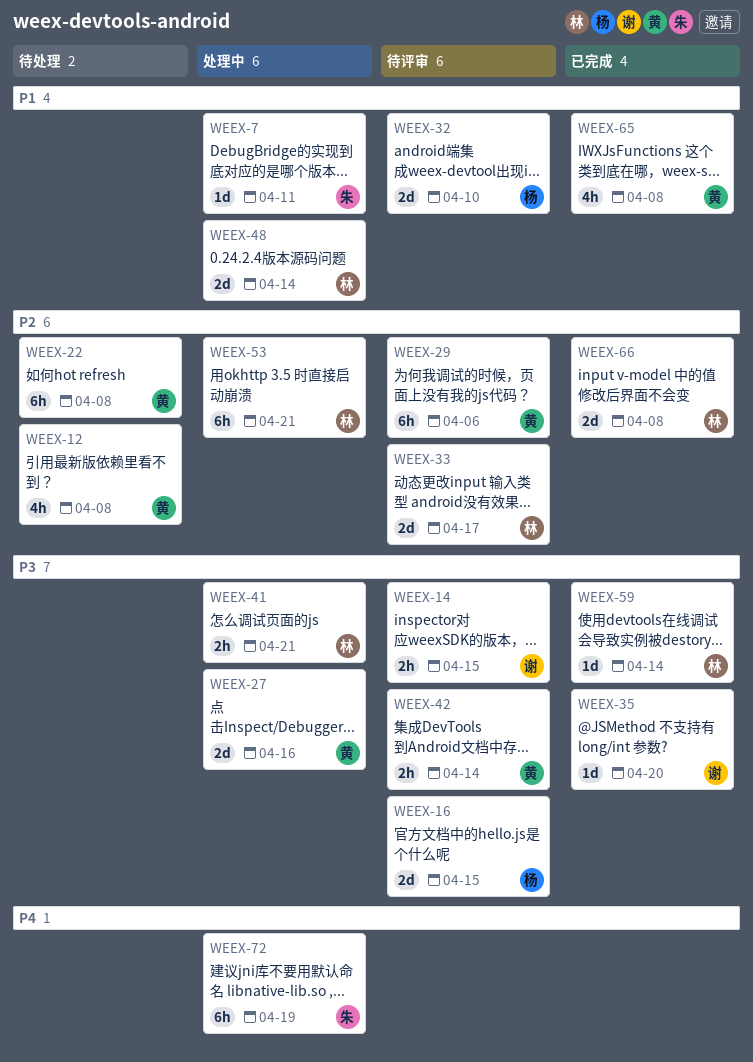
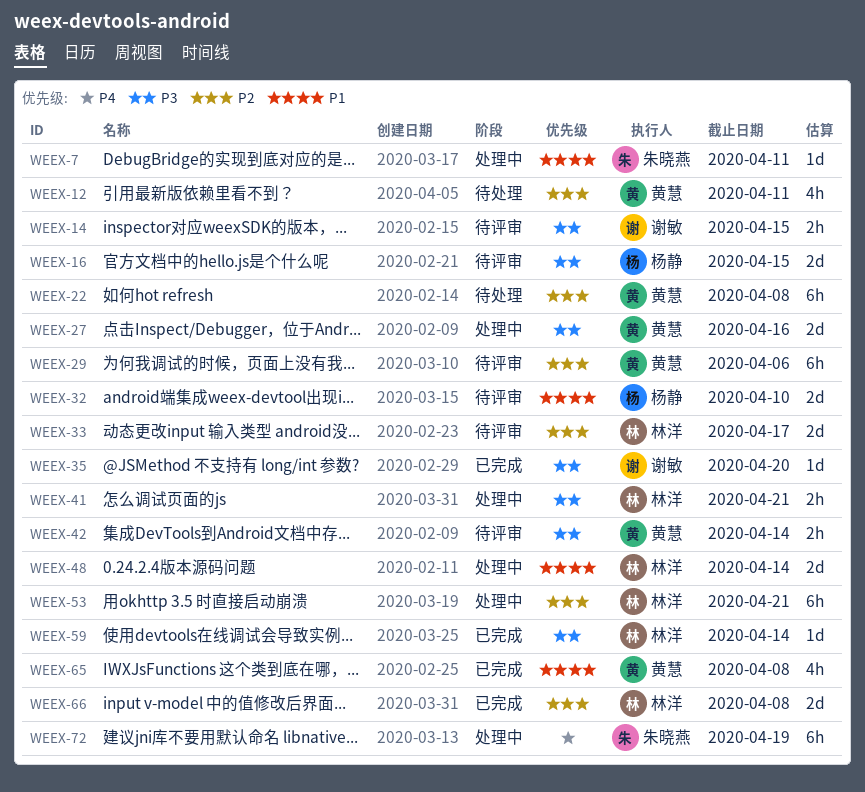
WEEX-12, due: Apr 8 -> Apr 11

